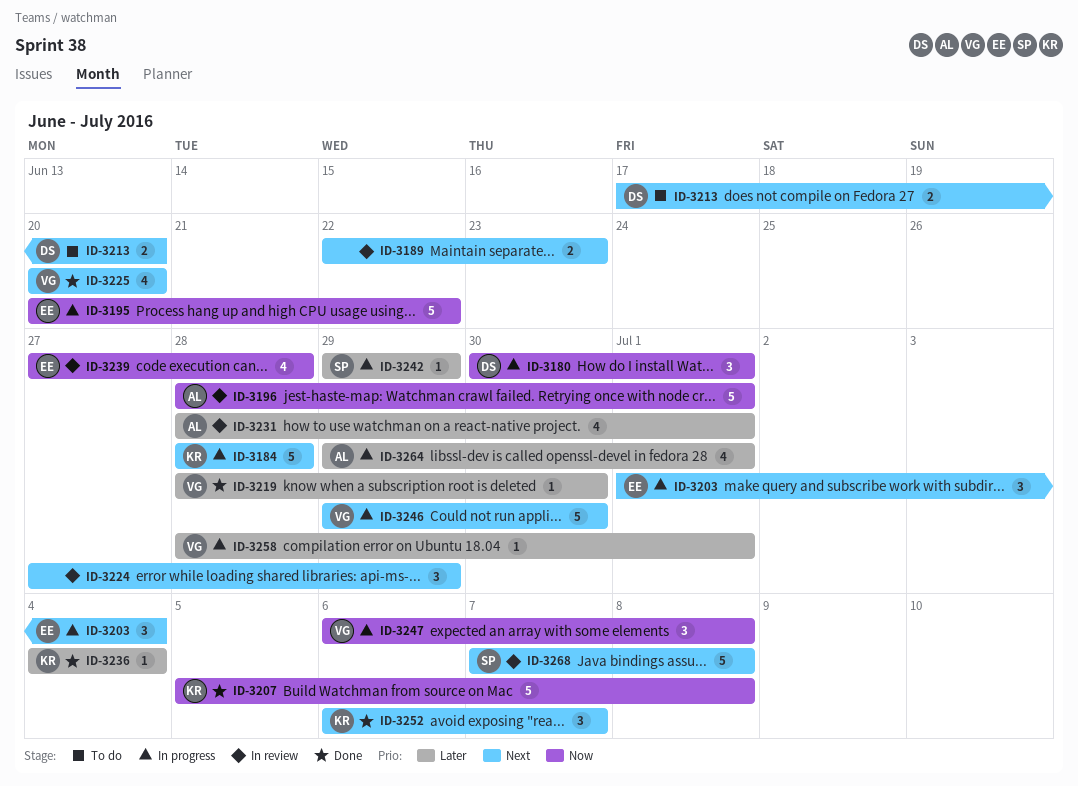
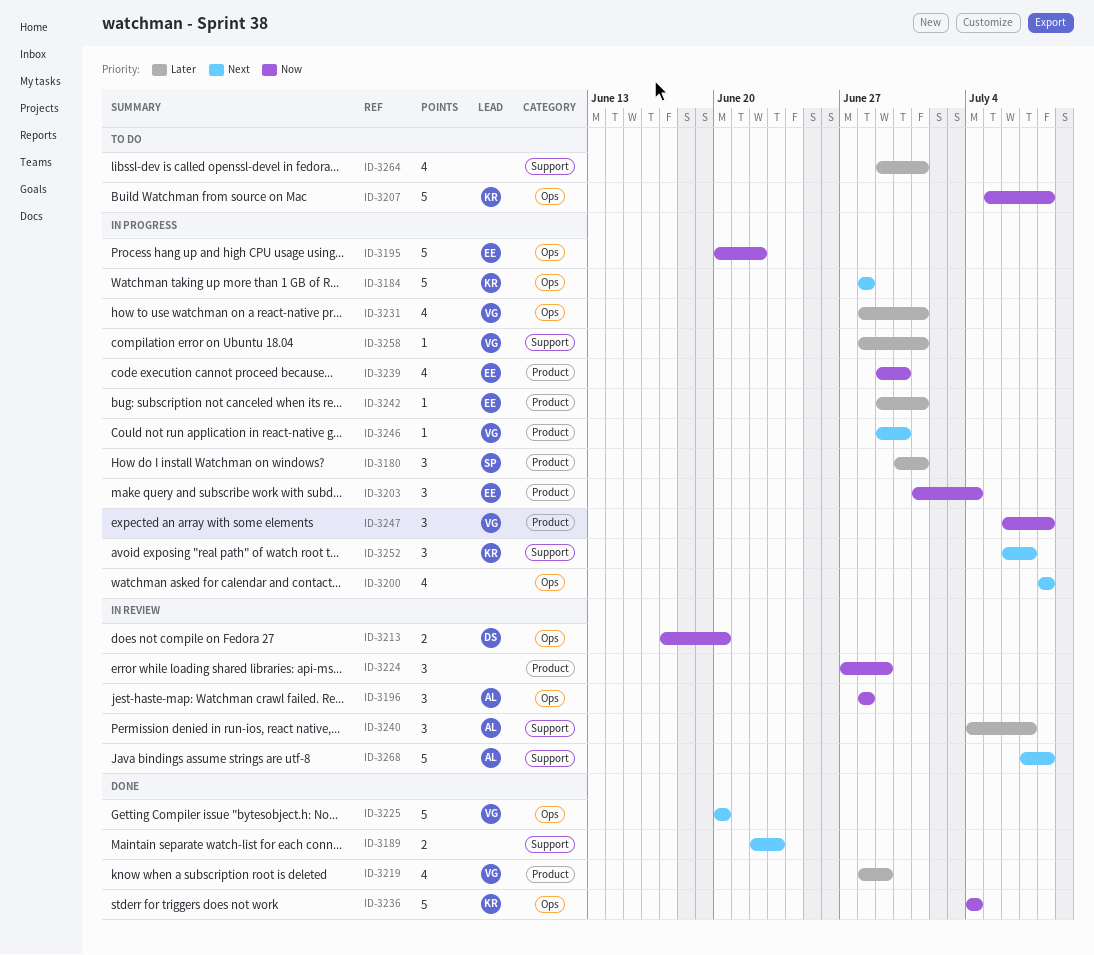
ID-3180, owner: DS -> SP
ID-3180, priority: Now -> Later
ID-3189, status: In review -> Done
ID-3196, estimate: 5 -> 3
ID-3196, due: Jul 1 -> Jun 28
ID-3200: none -> present
ID-3203, priority: Next -> Now
ID-3207, status: Done -> To do
ID-3213, status: To do -> In review
ID-3213, priority: Next -> Now
ID-3219, estimate: 1 -> 4
ID-3219, due: Jun 30 -> Jun 29
ID-3224, priority: Next -> Now
ID-3225, estimate: 4 -> 5
ID-3231, status: In review -> In progress
ID-3231, owner: AL -> VG
ID-3236, priority: Later -> Now
ID-3236, estimate: 1 -> 5
ID-3239, status: In review -> In progress
ID-3239, start: Jun 27 -> Jun 29
ID-3239, due: Jun 28 -> Jun 30
ID-3240: none -> present
ID-3242, owner: SP -> EE
ID-3242, due: Jun 29 -> Jul 1
ID-3246, estimate: 5 -> 1
ID-3252, status: Done -> In progress
ID-3264, status: In progress -> To do
ID-3264, owner: AL -> none
ID-3268, owner: SP -> AL

